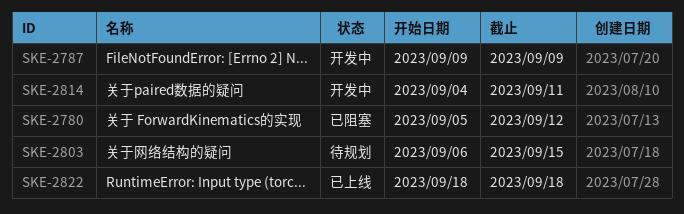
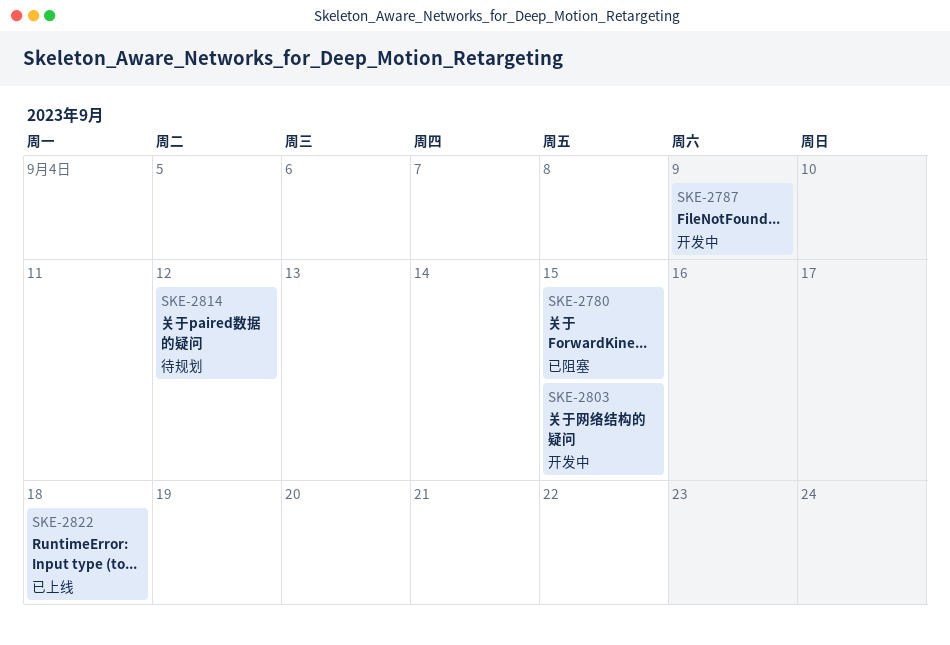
SKE-2780, due: Sep 12 -> Sep 15
SKE-2803, status: 待规划 -> 开发中
SKE-2814, status: 开发中 -> 待规划
SKE-2814, due: Sep 11 -> Sep 12

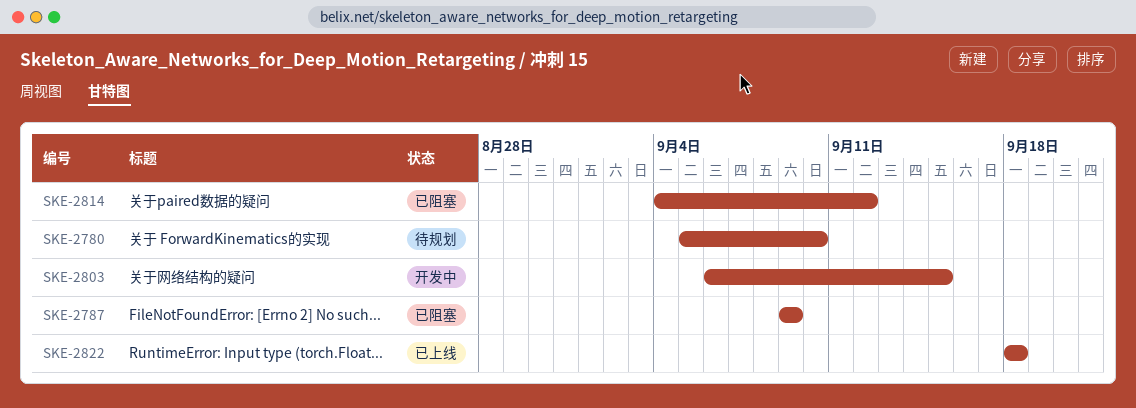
SKE-2780, status: 已阻塞 -> 待规划
SKE-2780, due: Sep 15 -> Sep 10
SKE-2787, status: 开发中 -> 已阻塞
SKE-2814, status: 待规划 -> 已阻塞

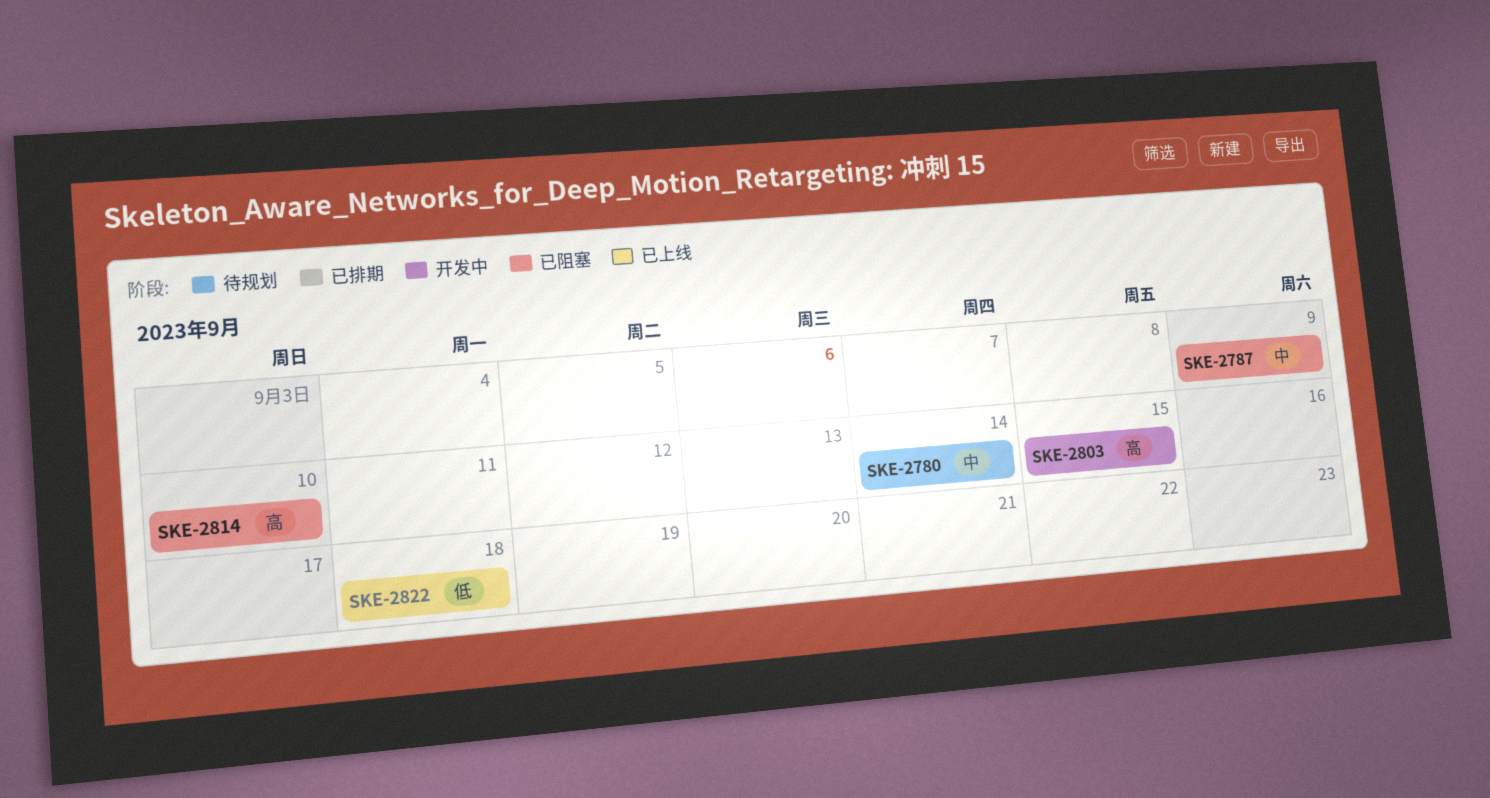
SKE-2780, due: Sep 10 -> Sep 14
SKE-2814, due: Sep 12 -> Sep 10

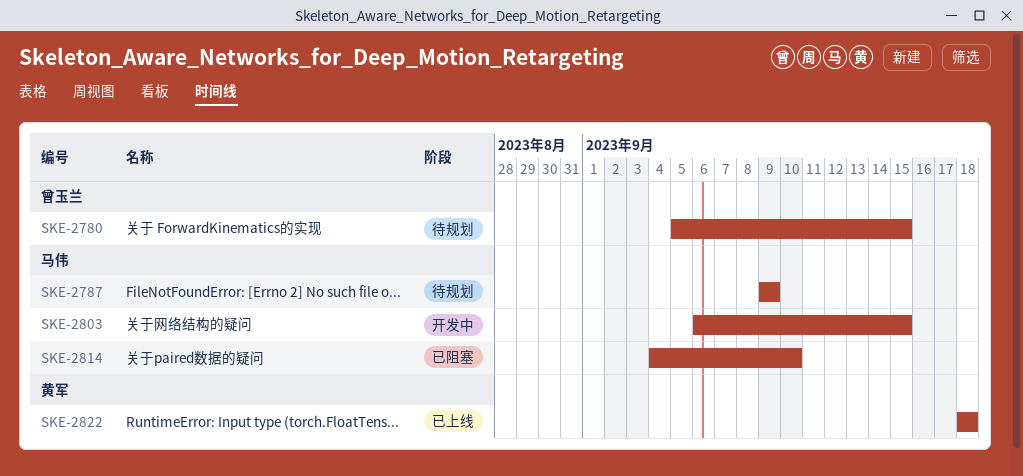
SKE-2780, due: Sep 14 -> Sep 15
SKE-2787, status: 已阻塞 -> 待规划

